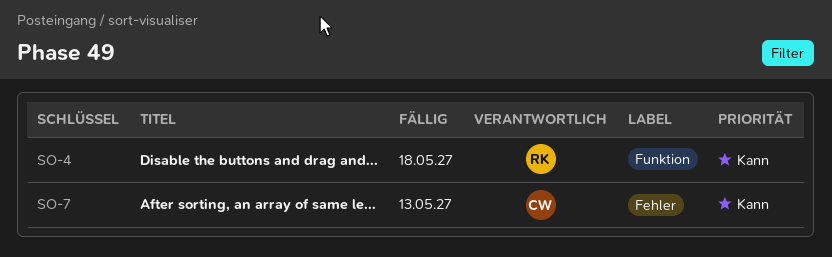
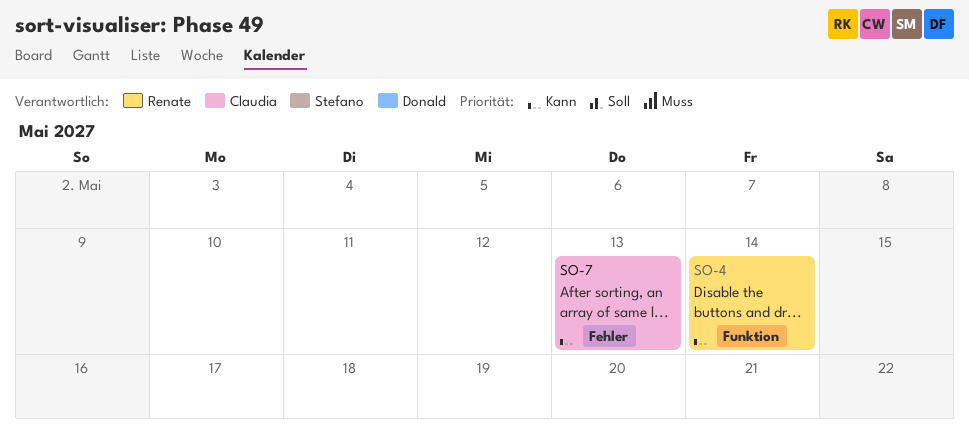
SO-4, due: May 18 -> May 14

